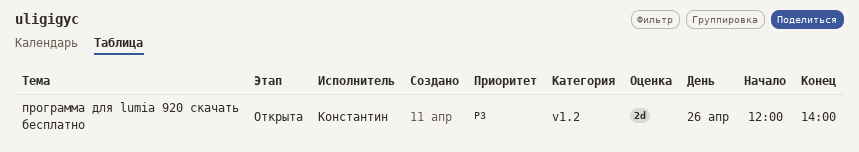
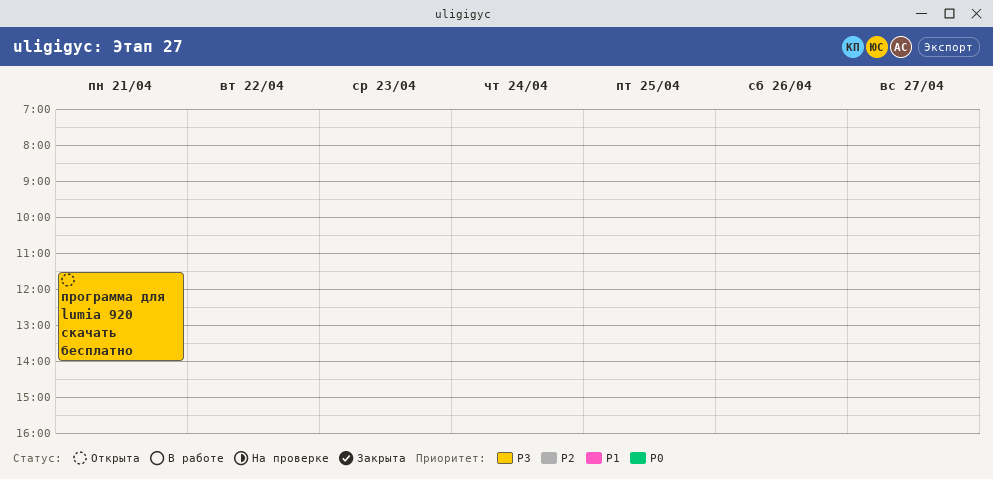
программа для lumia 920 скачать бесплатно, day: Apr 26 -> Apr 21
программа для lumia 920 скачать бесплатно, begins: 12:00 -> 11:30

